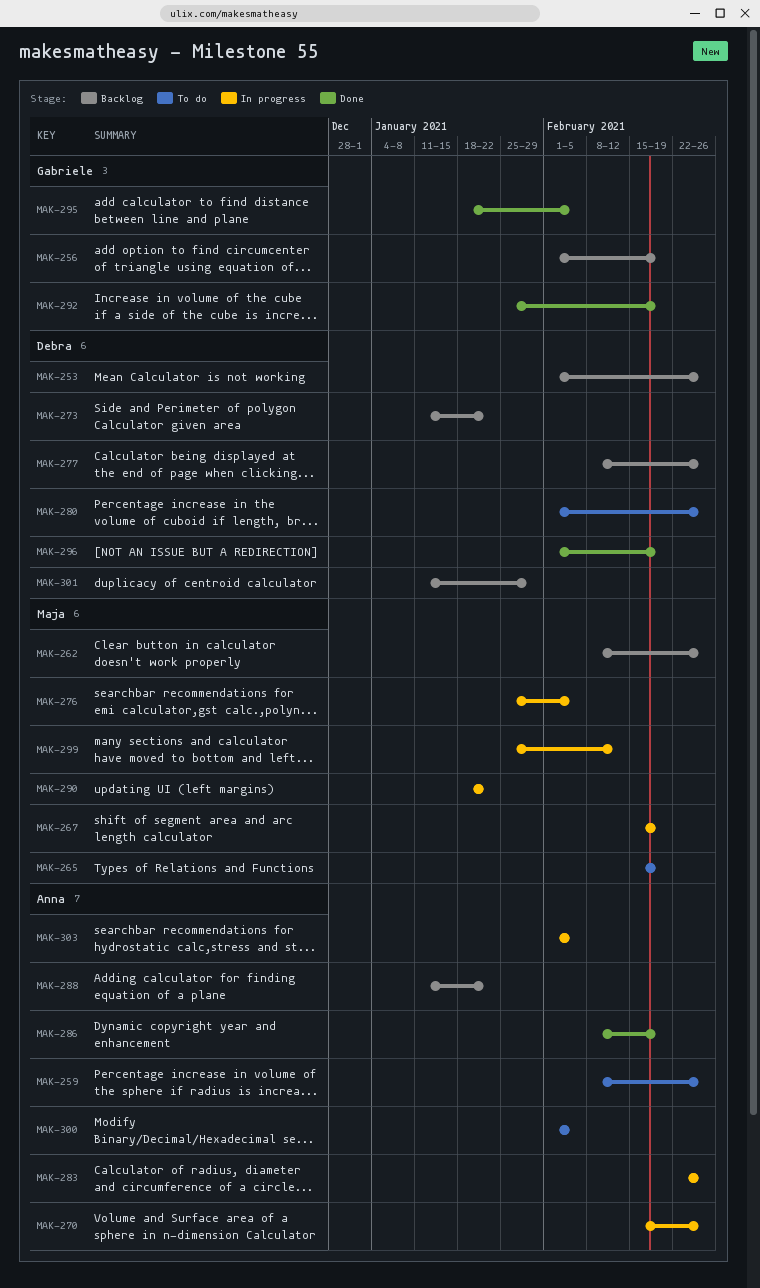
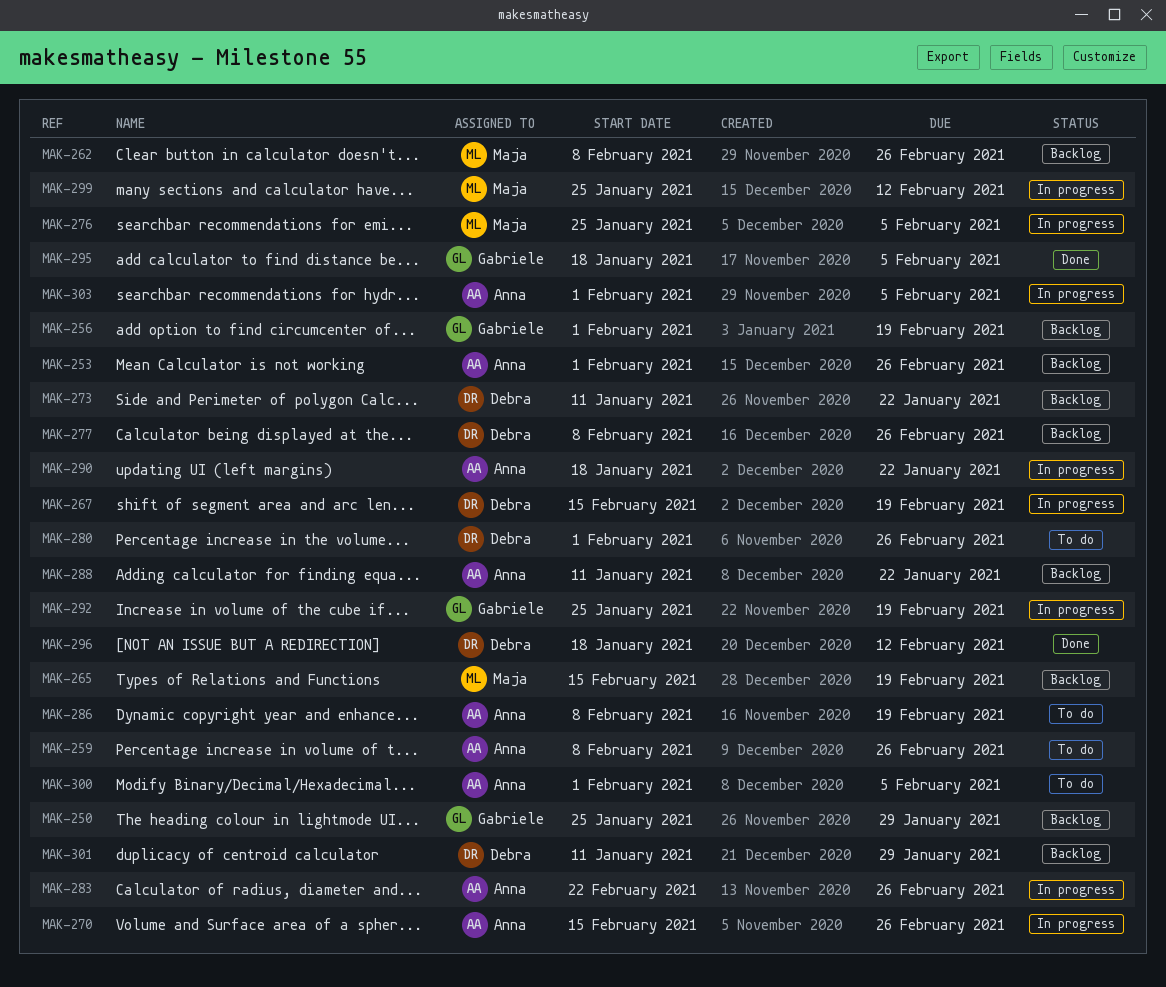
MAK-250: none -> present
MAK-253, owner: Debra -> Anna
MAK-265, status: To do -> Backlog
MAK-267, owner: Maja -> Debra
MAK-286, status: Done -> To do
MAK-290, owner: Maja -> Anna
MAK-292, status: Done -> In progress
MAK-296, start: Feb 1 -> Jan 18
MAK-296, due: Feb 19 -> Feb 12

